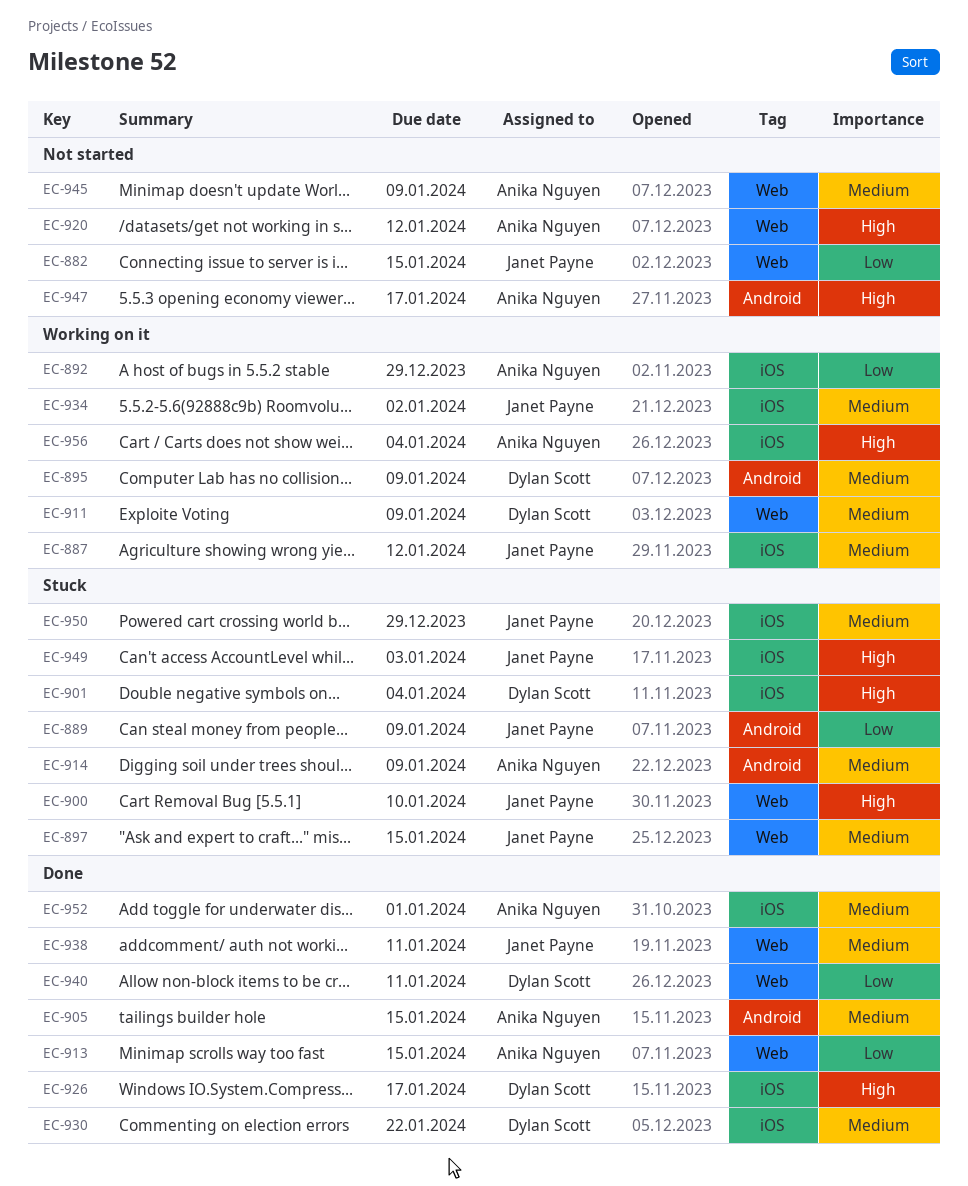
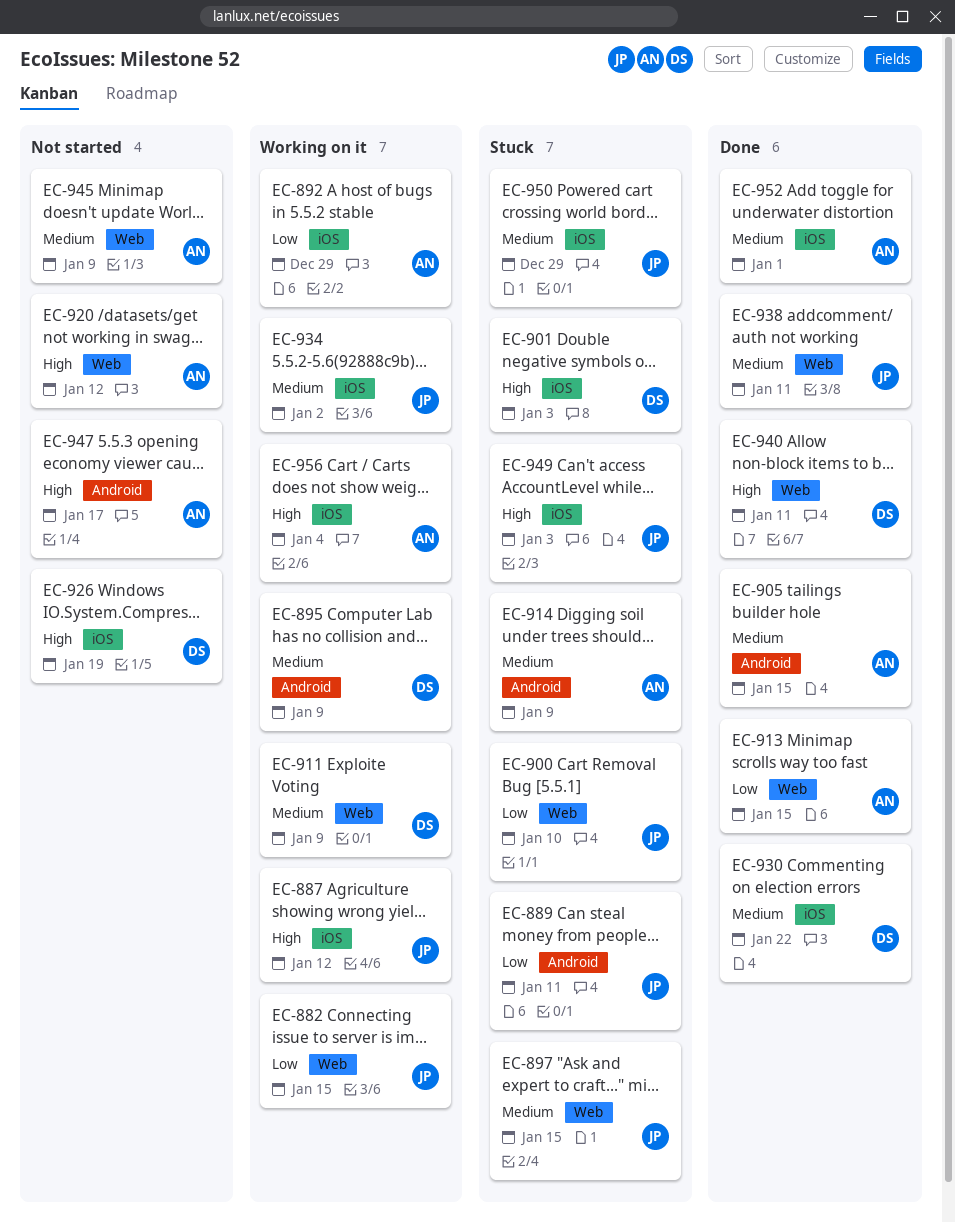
EC-882, status: Not started -> Working on it
EC-887, priority: Medium -> High
EC-889, due: Jan 9 -> Jan 11
EC-900, priority: High -> Low
EC-901, due: Jan 4 -> Jan 3
EC-926, status: Done -> Not started
EC-926, due: Jan 17 -> Jan 19
EC-940, priority: Low -> High

